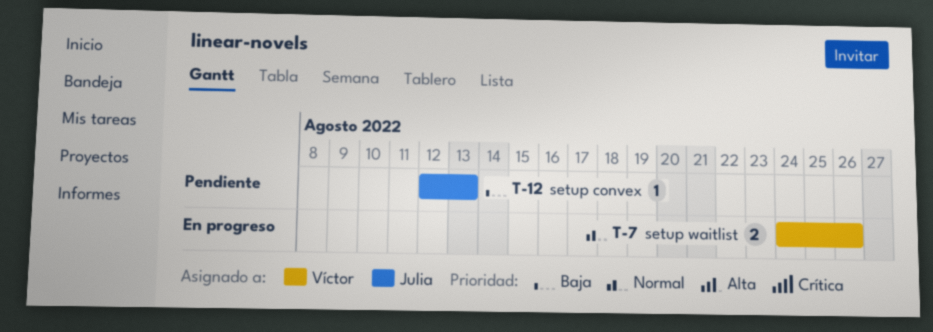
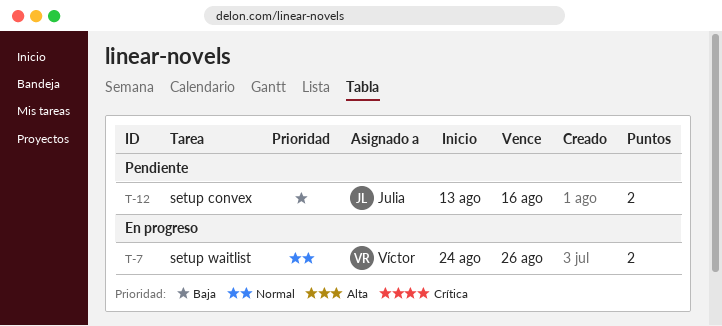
T-12, estimate: 1 -> 2
T-12, start: Aug 12 -> Aug 13
T-12, due: Aug 13 -> Aug 16

